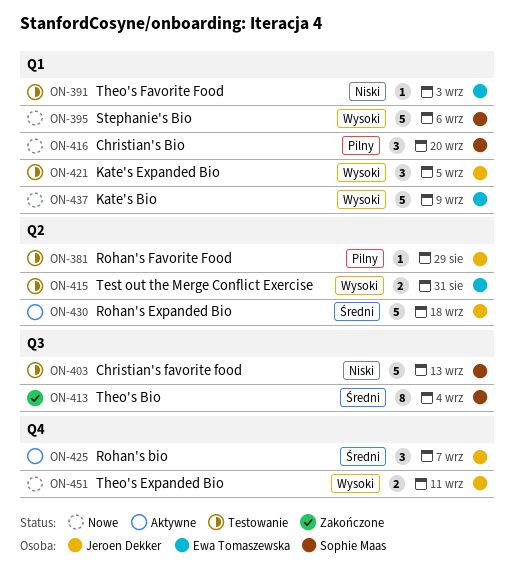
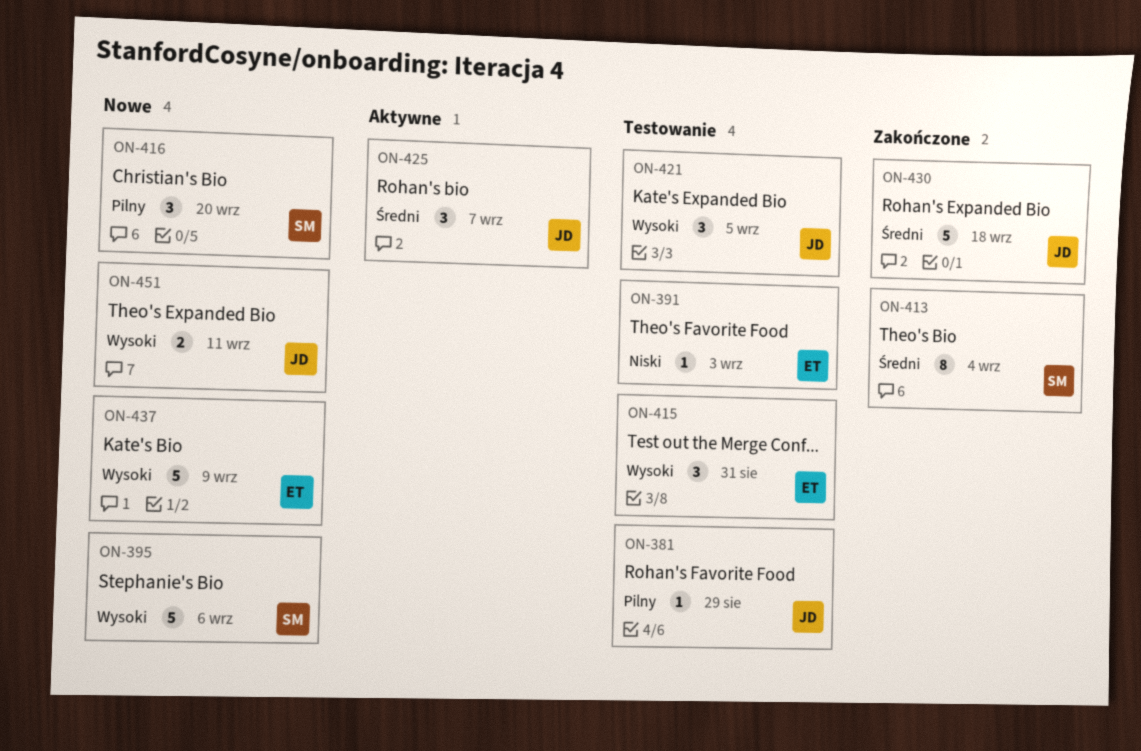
ON-403: present -> none
ON-415, estimate: 2 -> 3
ON-430, status: Aktywne -> Zakończone

